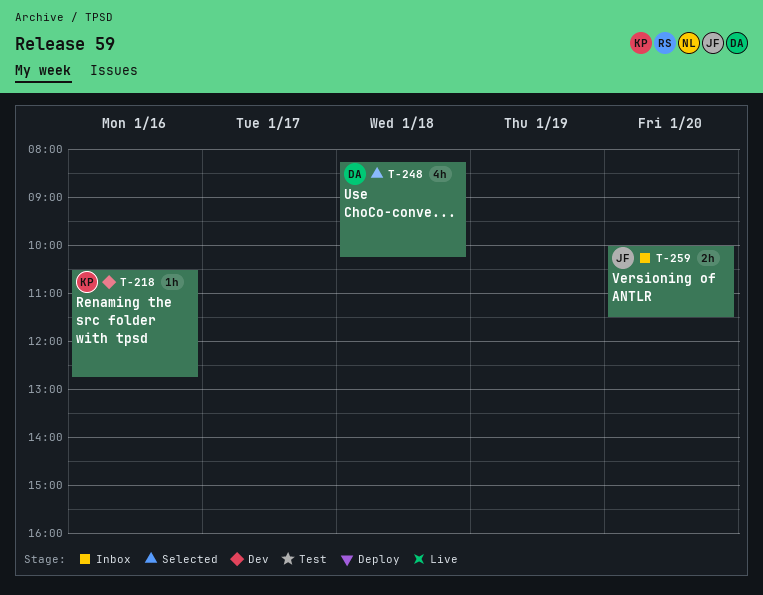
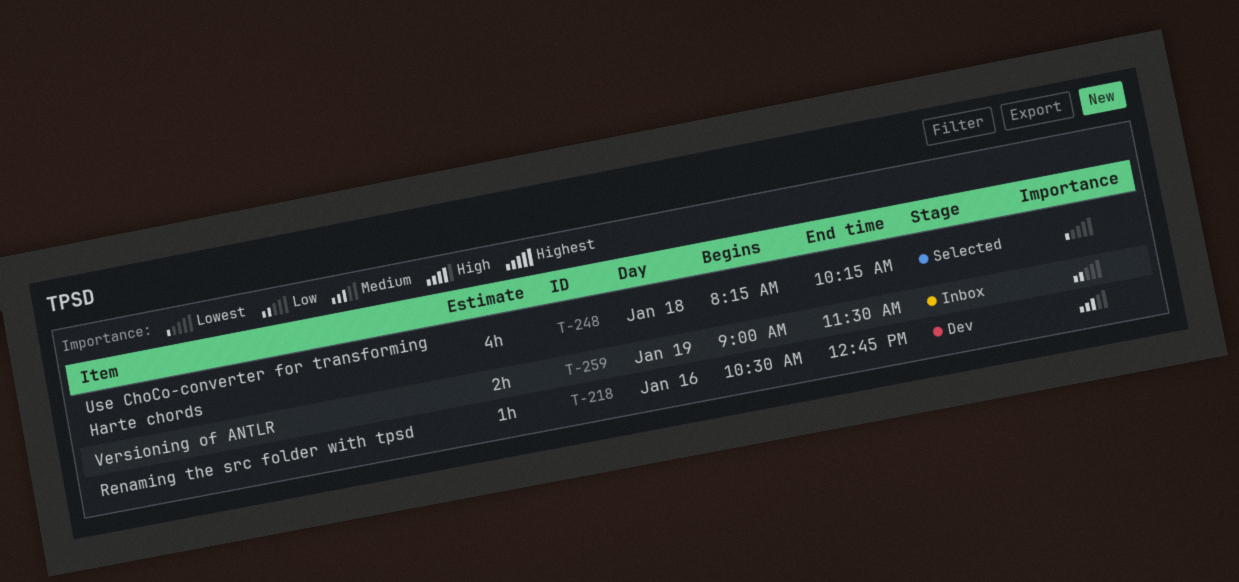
T-259, day: Jan 20 -> Jan 19
T-259, begins: 10:00 -> 09:00

